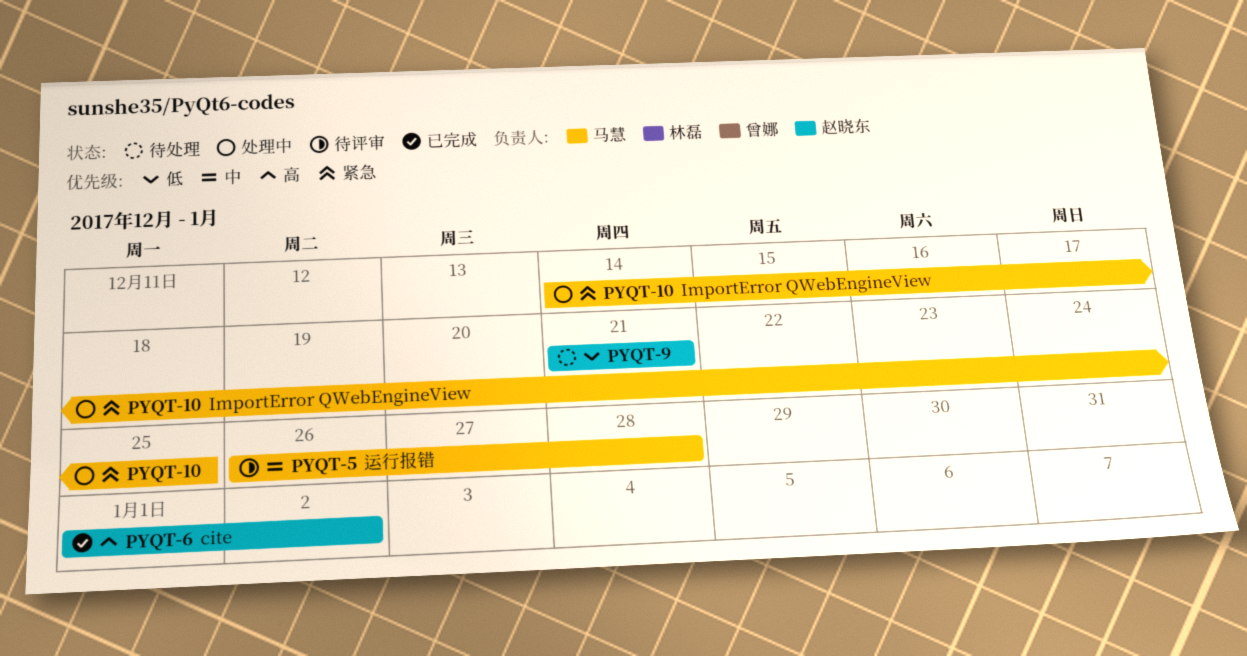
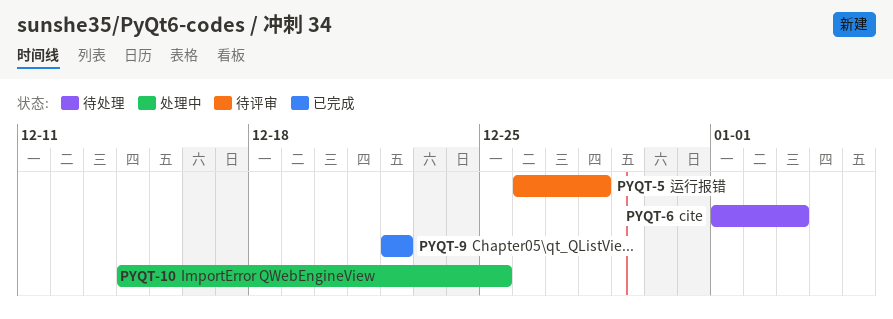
PYQT-6, status: 已完成 -> 待处理
PYQT-6, due: Jan 2 -> Jan 3
PYQT-9, status: 待处理 -> 已完成
PYQT-9, start: Dec 21 -> Dec 22
PYQT-9, due: Dec 21 -> Dec 22

